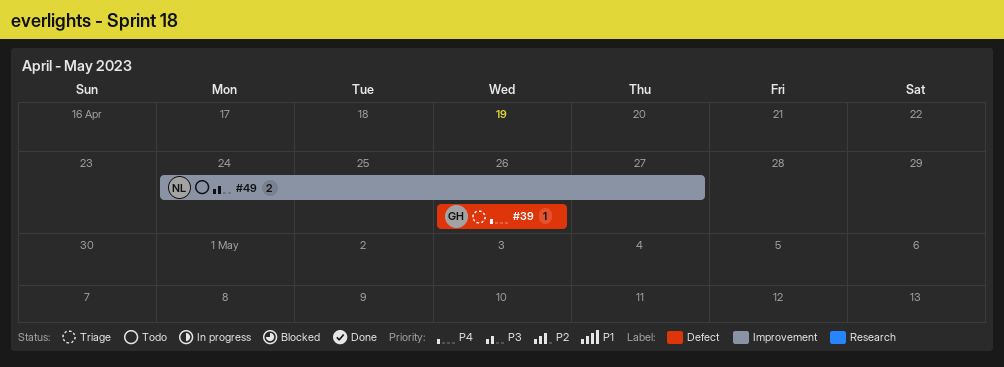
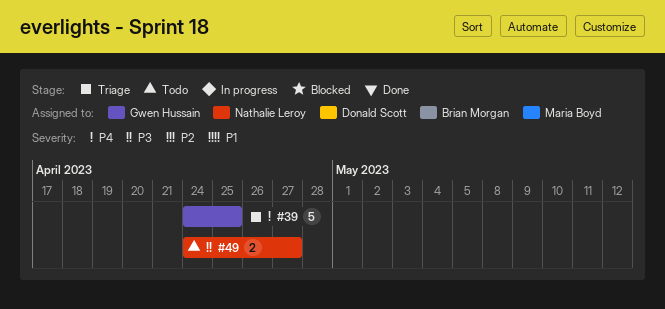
#39, estimate: 1 -> 5
#39, start: Apr 26 -> Apr 24
#39, due: Apr 26 -> Apr 25

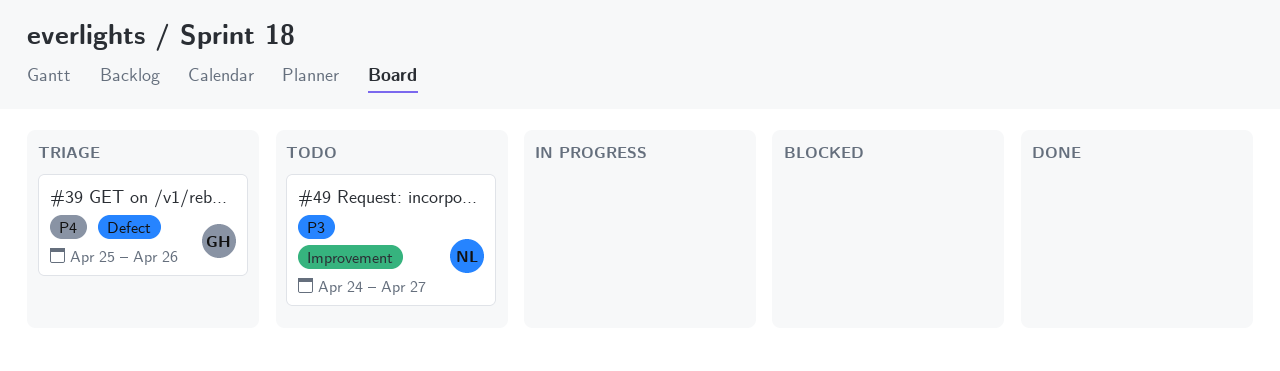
#39, start: Apr 24 -> Apr 25
#39, due: Apr 25 -> Apr 26

